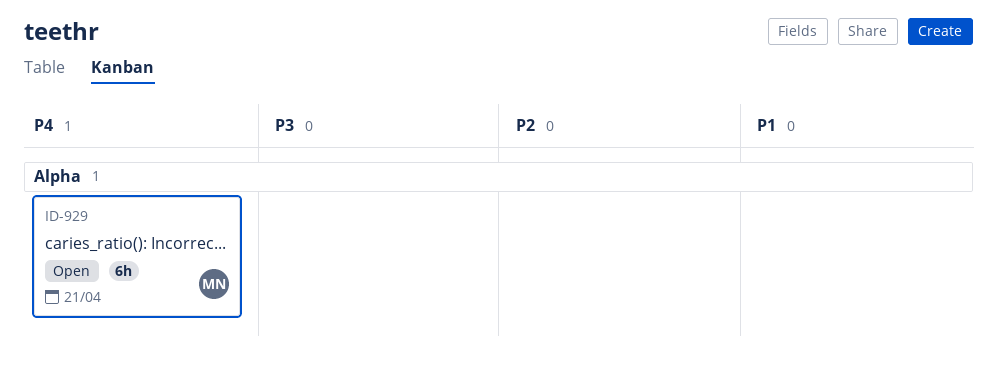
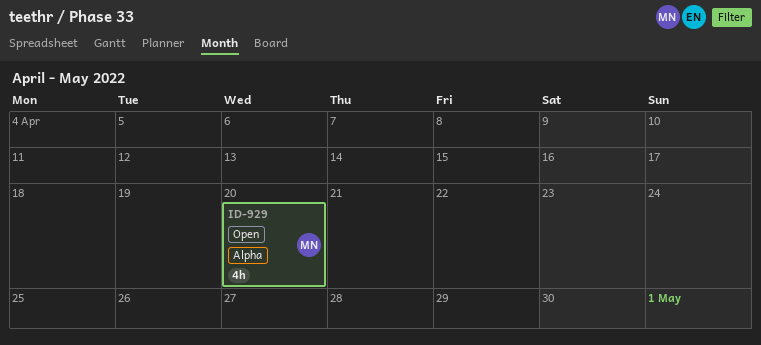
ID-929, estimate: 6h -> 4h
ID-929, due: Apr 21 -> Apr 20

